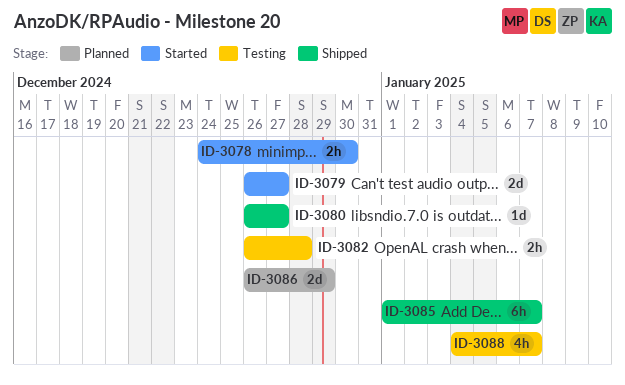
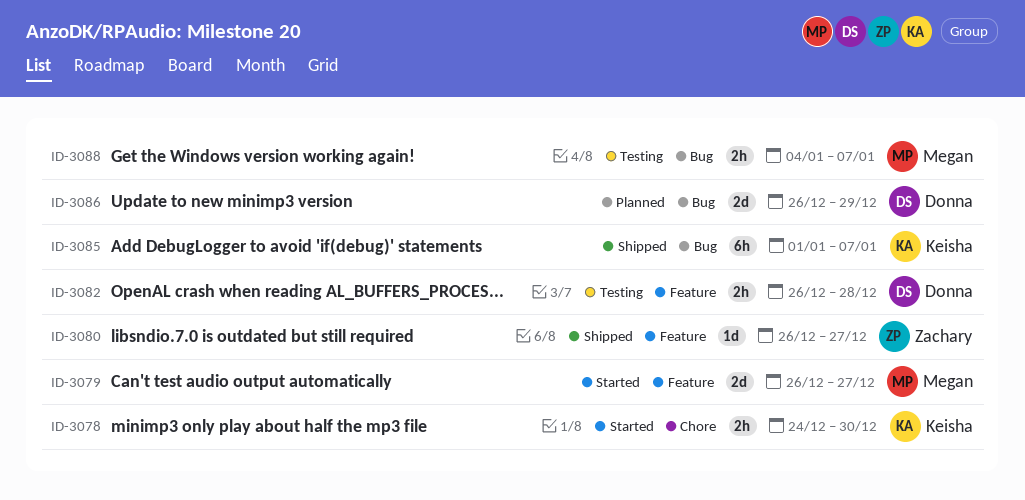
ID-3088, estimate: 4h -> 2h

